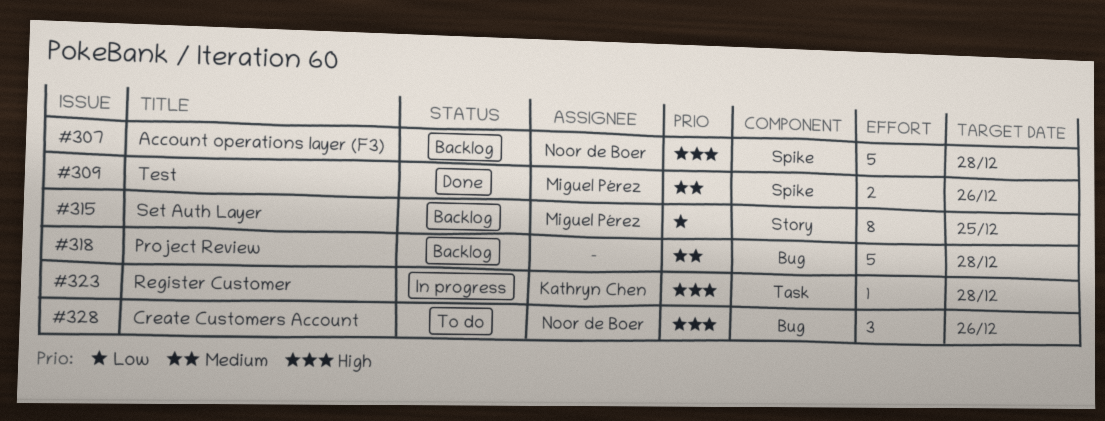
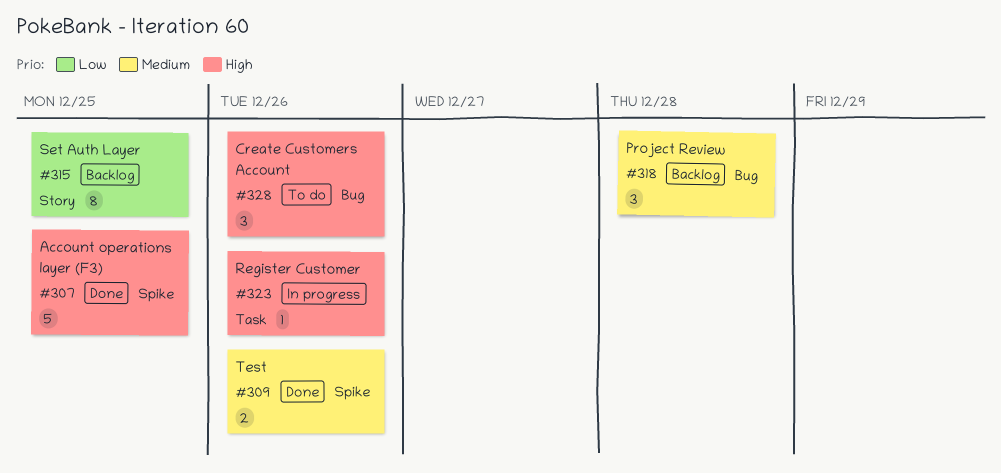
#307, status: Backlog -> Done
#307, due: Dec 28 -> Dec 25
#318, estimate: 5 -> 3
#323, due: Dec 28 -> Dec 26

